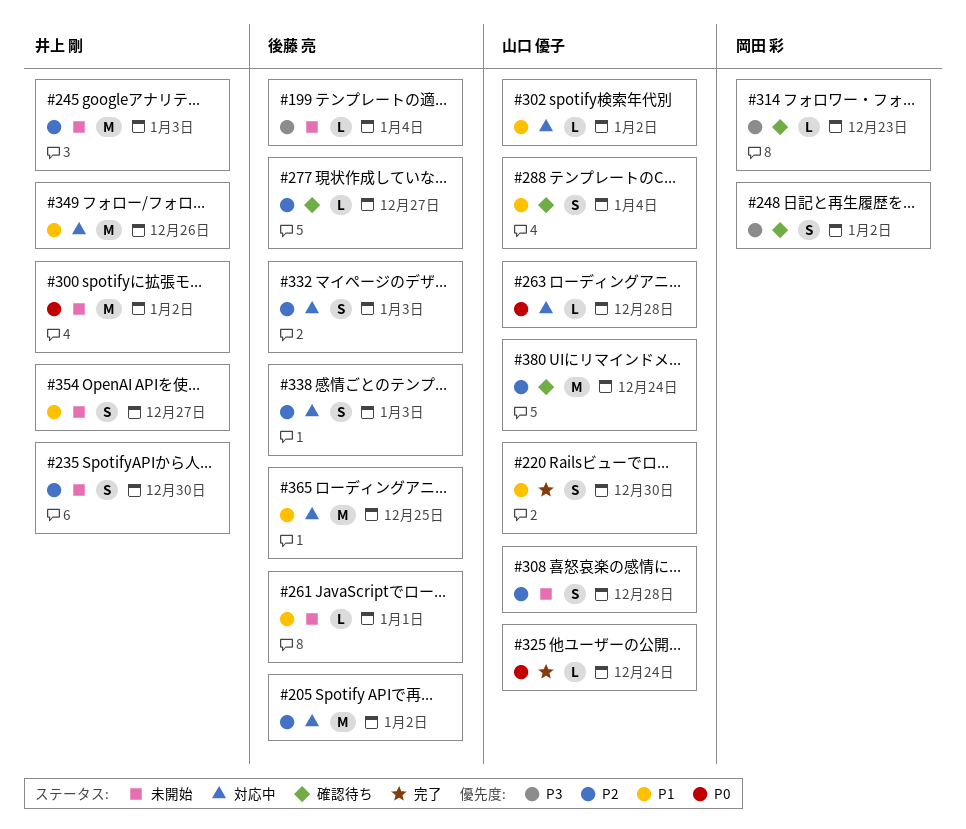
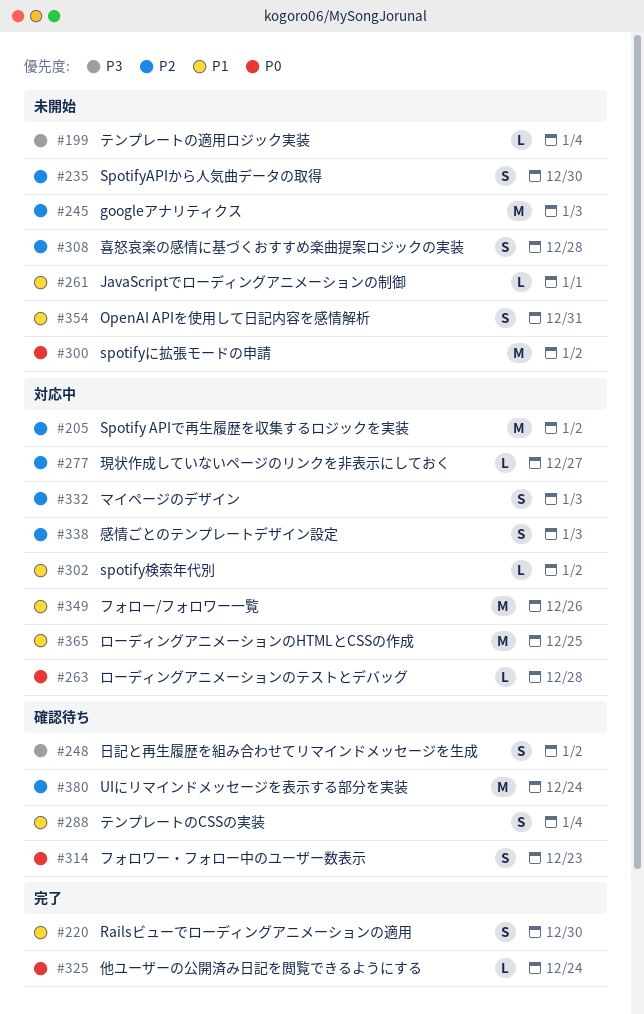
#277, status: 確認待ち -> 対応中
#314, priority: P3 -> P0
#314, estimate: L -> S
#354, due: Dec 27 -> Dec 31

